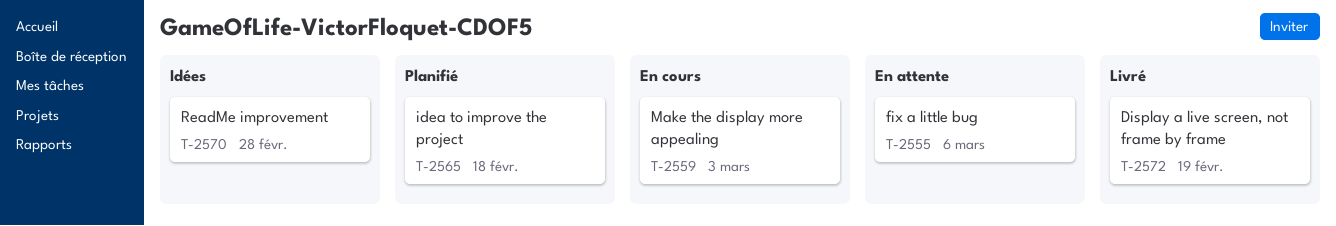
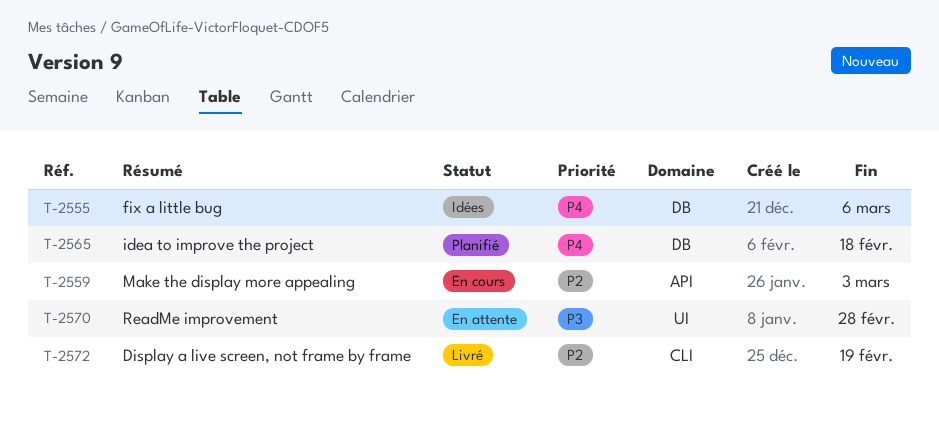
T-2555, status: En attente -> Idées
T-2570, status: Idées -> En attente

